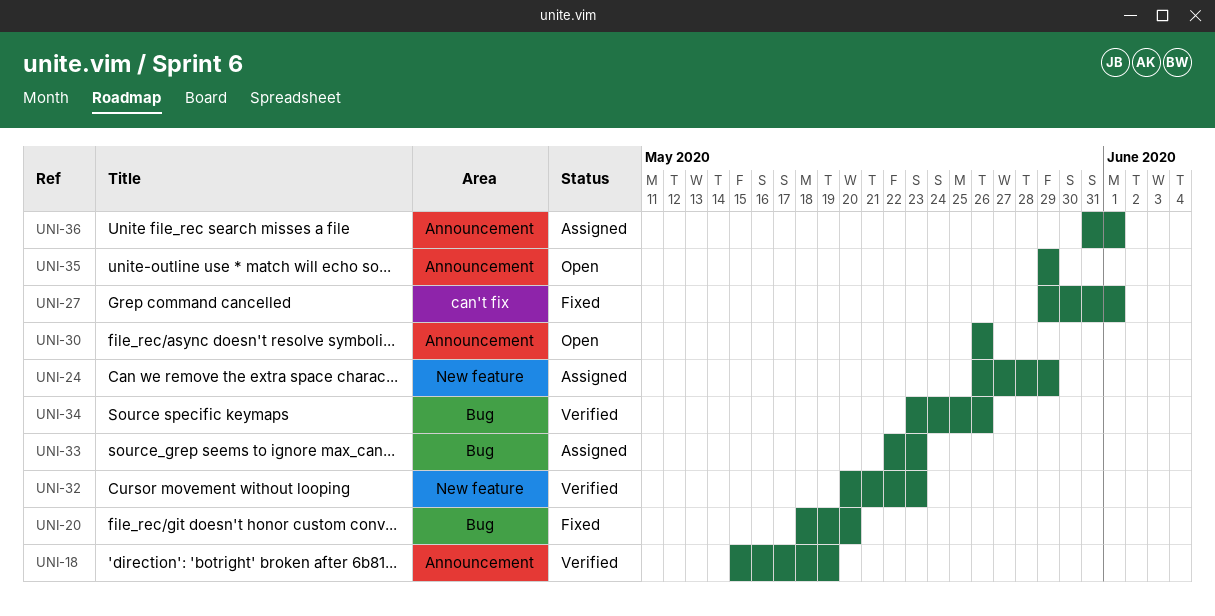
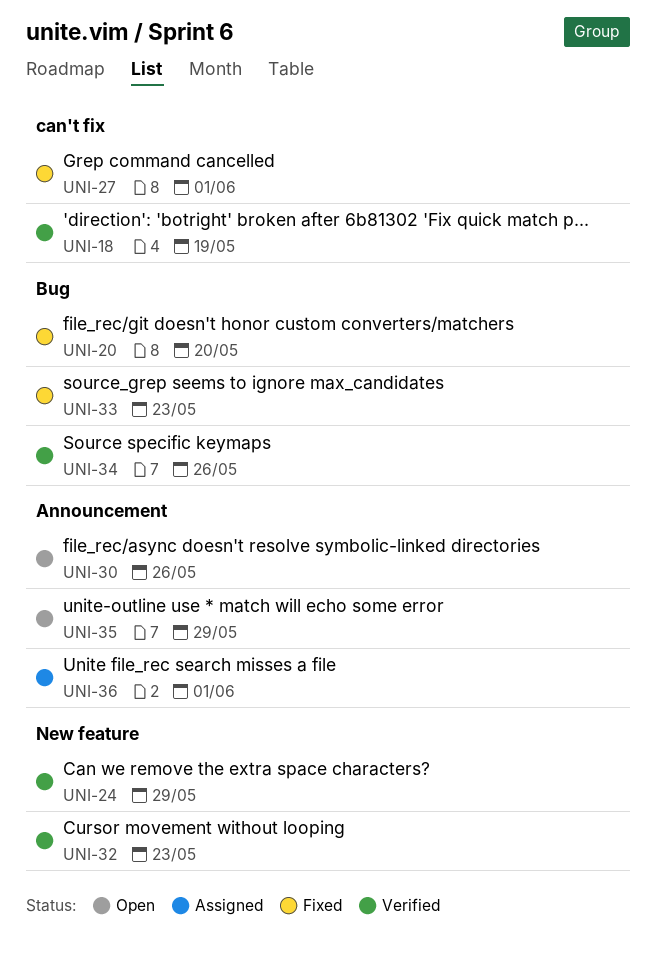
UNI-18, label: Announcement -> can't fix
UNI-24, status: Assigned -> Verified
UNI-33, status: Assigned -> Fixed

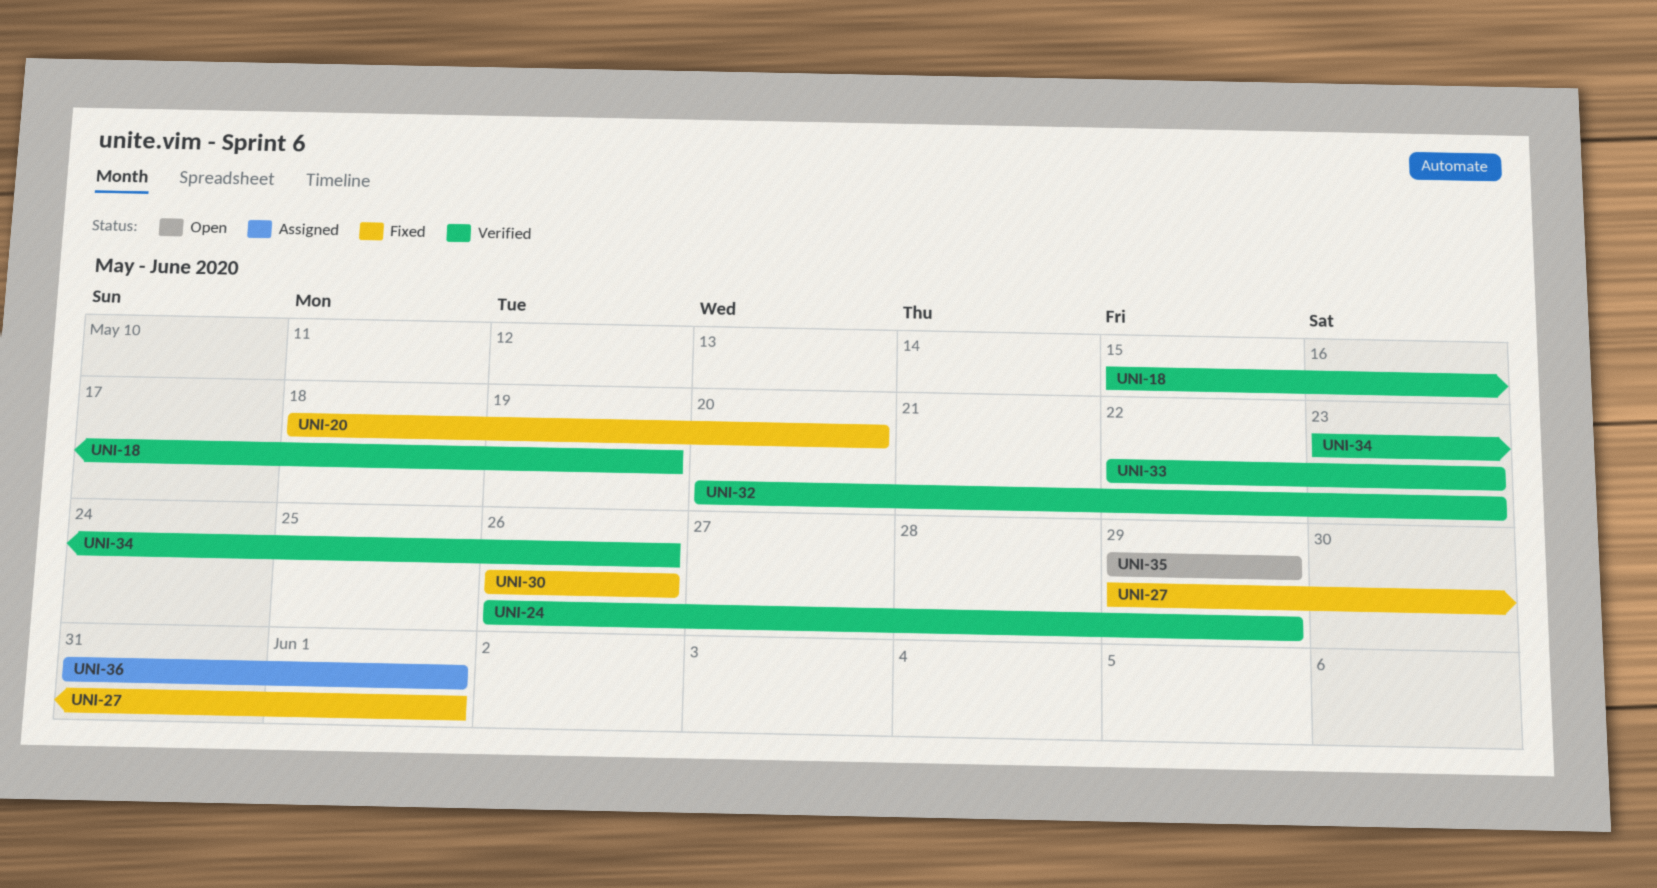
UNI-30, status: Open -> Fixed
UNI-33, status: Fixed -> Verified

